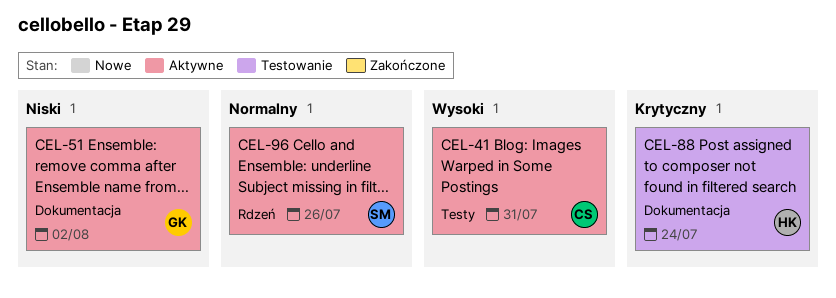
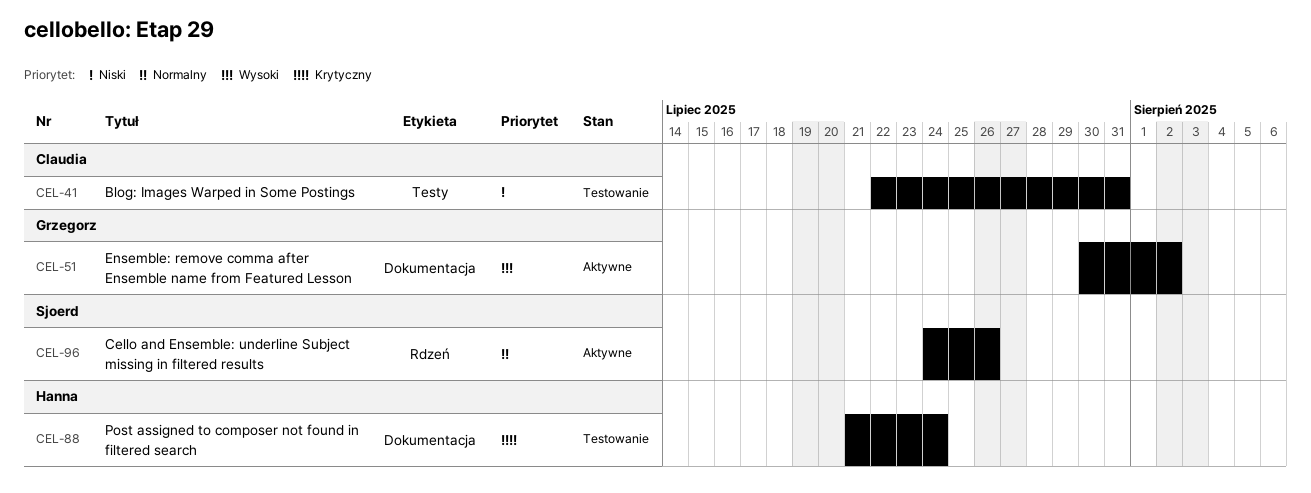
CEL-41, status: Aktywne -> Testowanie
CEL-41, priority: Wysoki -> Niski
CEL-51, priority: Niski -> Wysoki

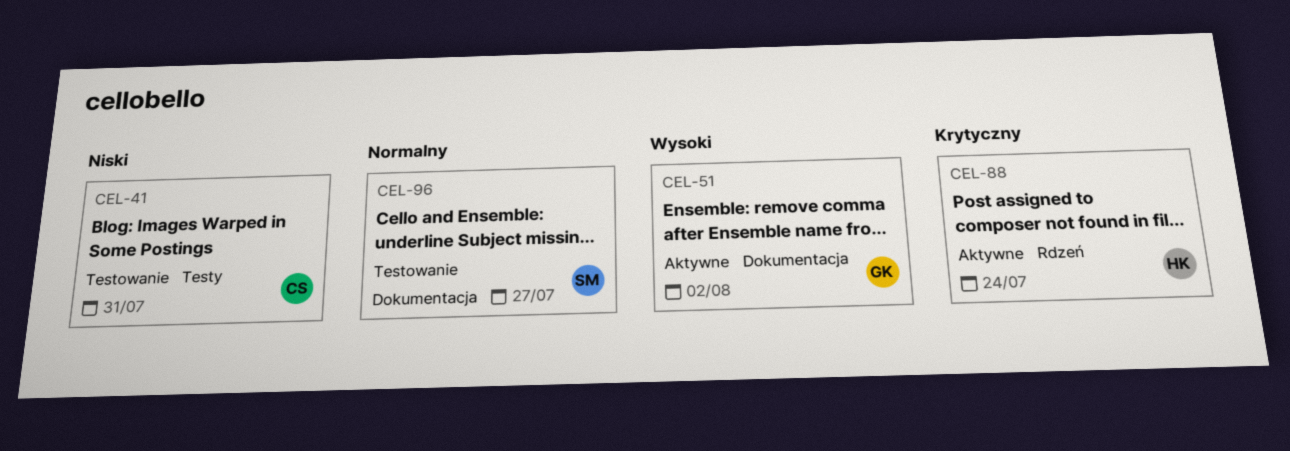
CEL-88, status: Testowanie -> Aktywne
CEL-88, label: Dokumentacja -> Rdzeń
CEL-96, status: Aktywne -> Testowanie
CEL-96, label: Rdzeń -> Dokumentacja
CEL-96, due: Jul 26 -> Jul 27

